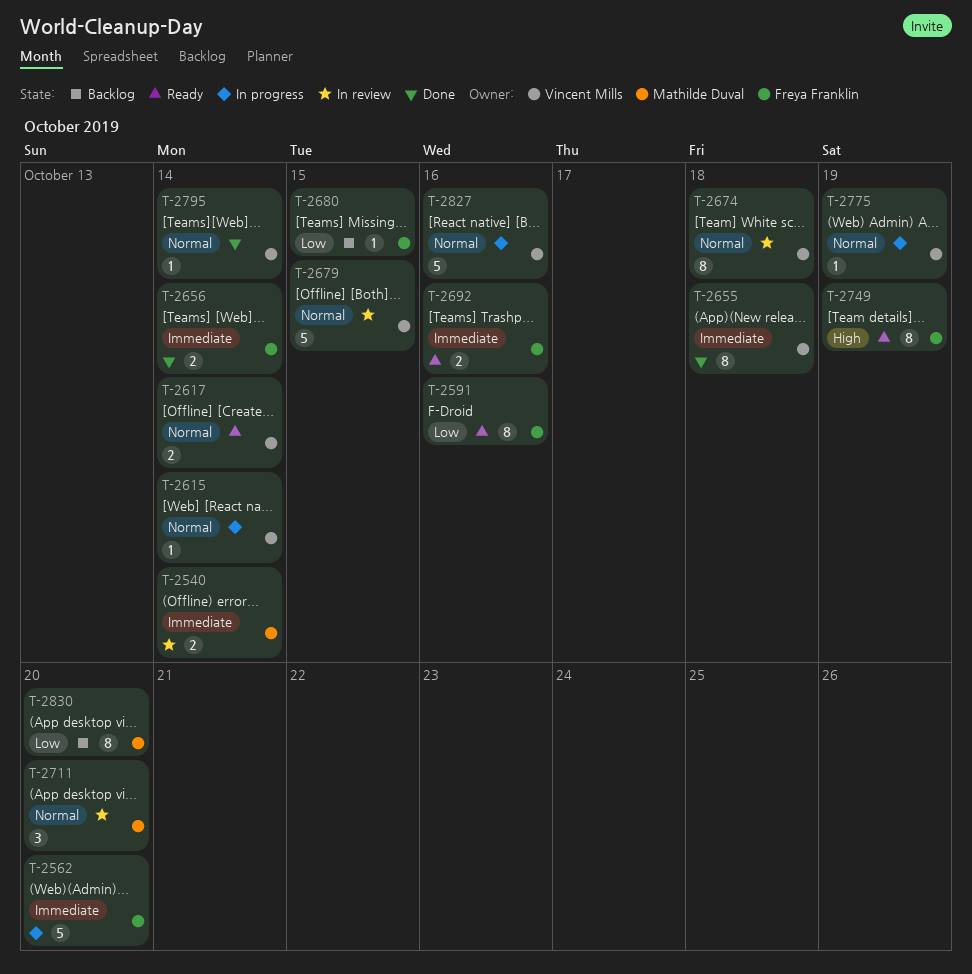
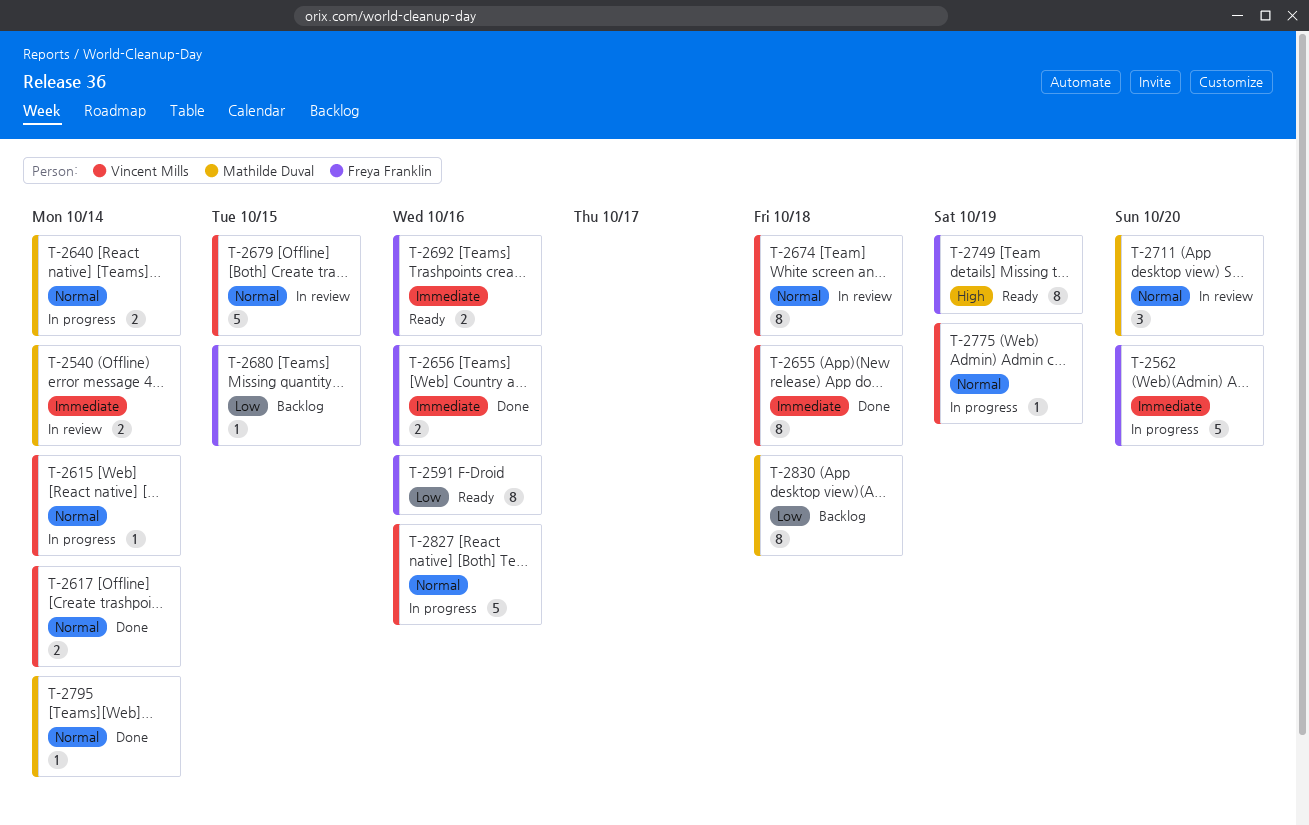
T-2617, status: Ready -> Done
T-2640: none -> present
T-2656, due: Oct 14 -> Oct 16
T-2795, owner: Vincent Mills -> Mathilde Duval
T-2830, due: Oct 20 -> Oct 18

